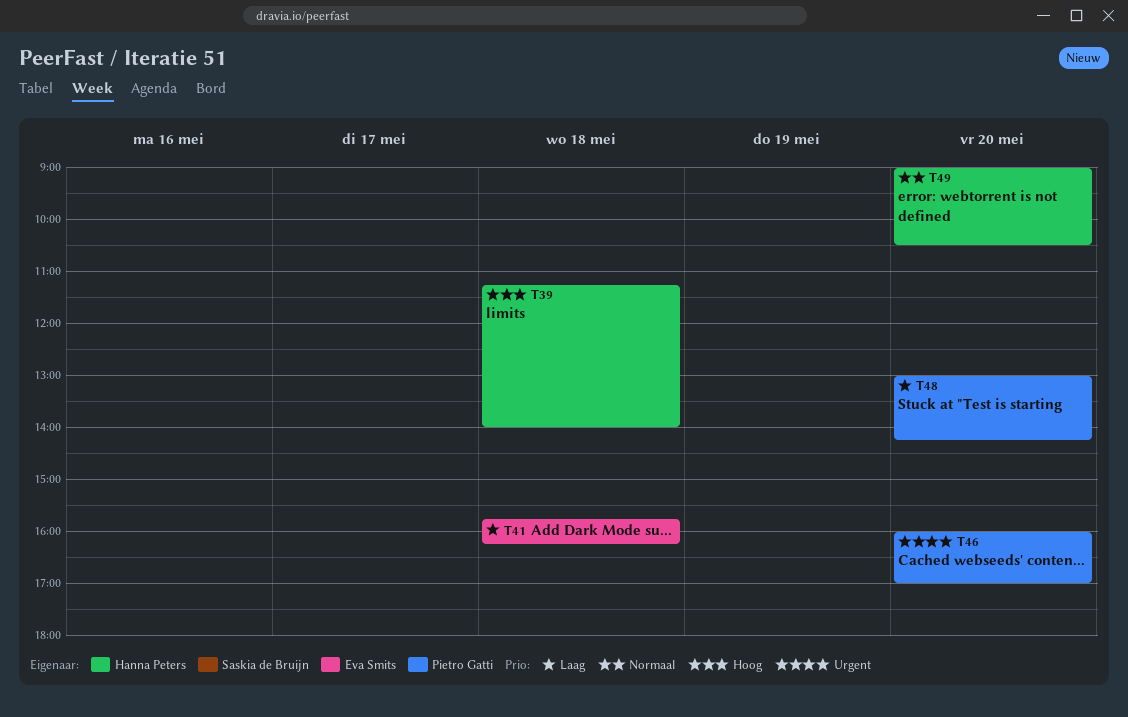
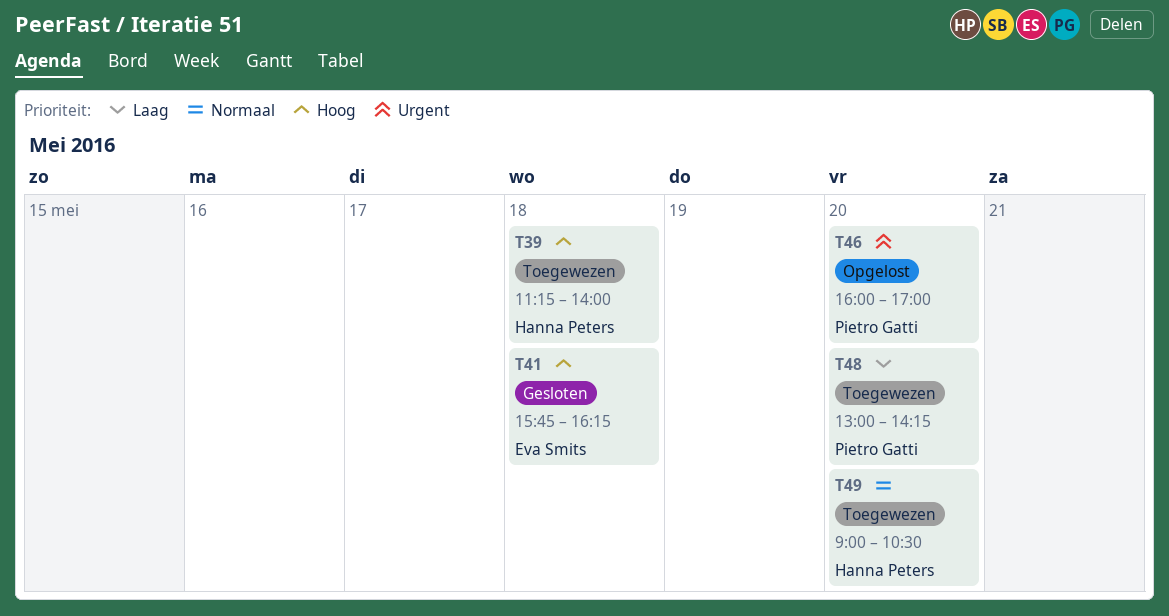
T41, priority: Laag -> Hoog

